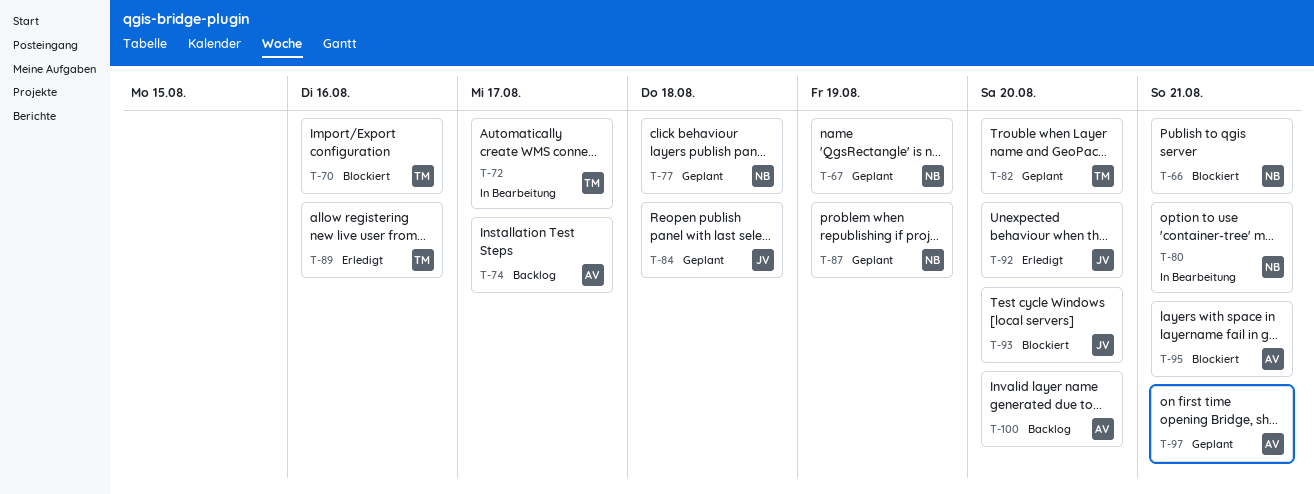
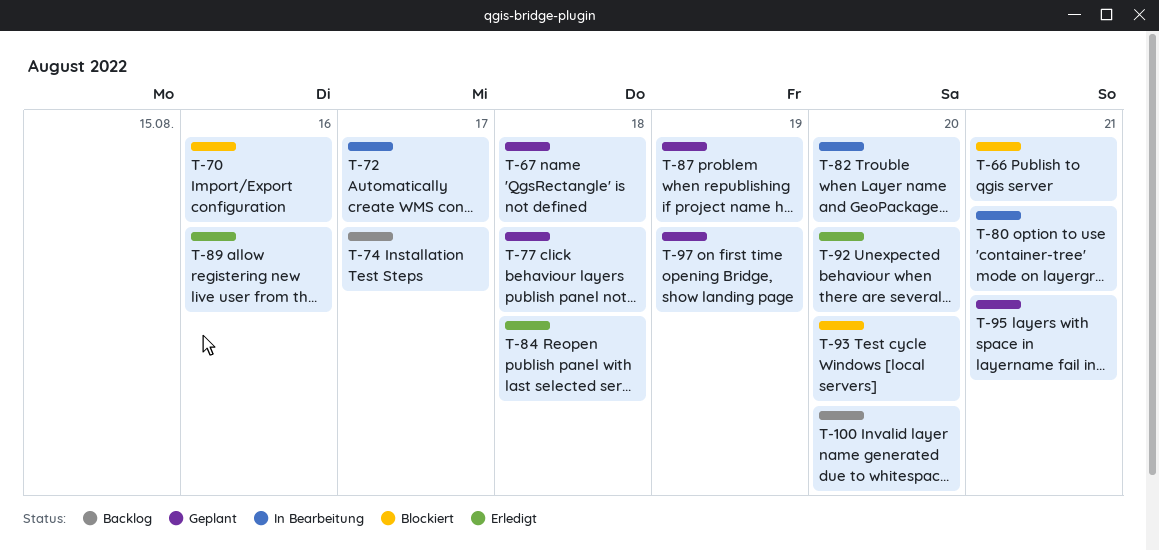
T-67, due: Aug 19 -> Aug 18
T-82, status: Geplant -> In Bearbeitung
T-84, status: Geplant -> Erledigt
T-95, status: Blockiert -> Geplant
T-97, due: Aug 21 -> Aug 19

